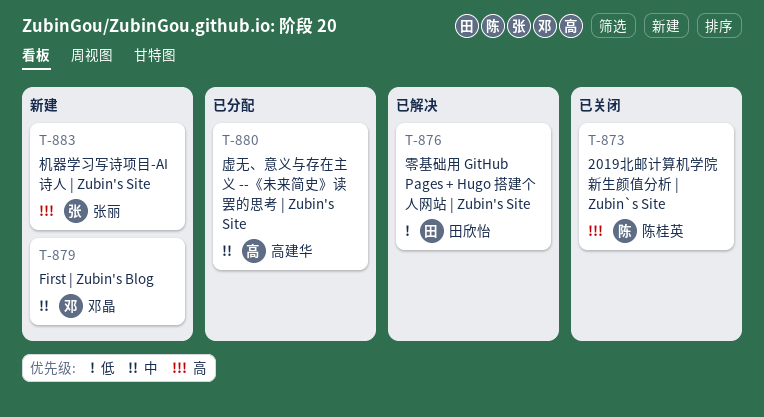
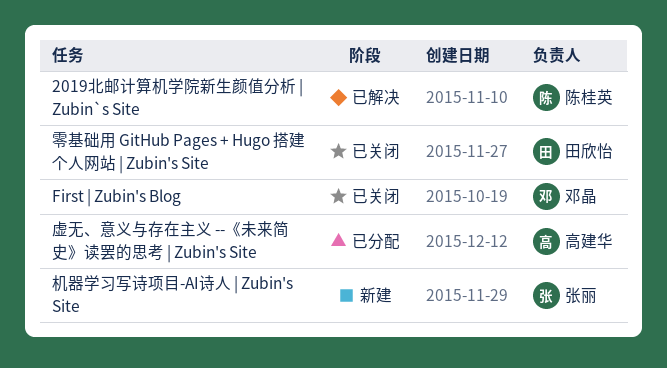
2019北邮计算机学院新生颜值分析 | Zubin`s Site, status: 已关闭 -> 已解决
First | Zubin's Blog, status: 新建 -> 已关闭
零基础用 GitHub Pages + Hugo 搭建个人网站 | Zubin's Site, status: 已解决 -> 已关闭

